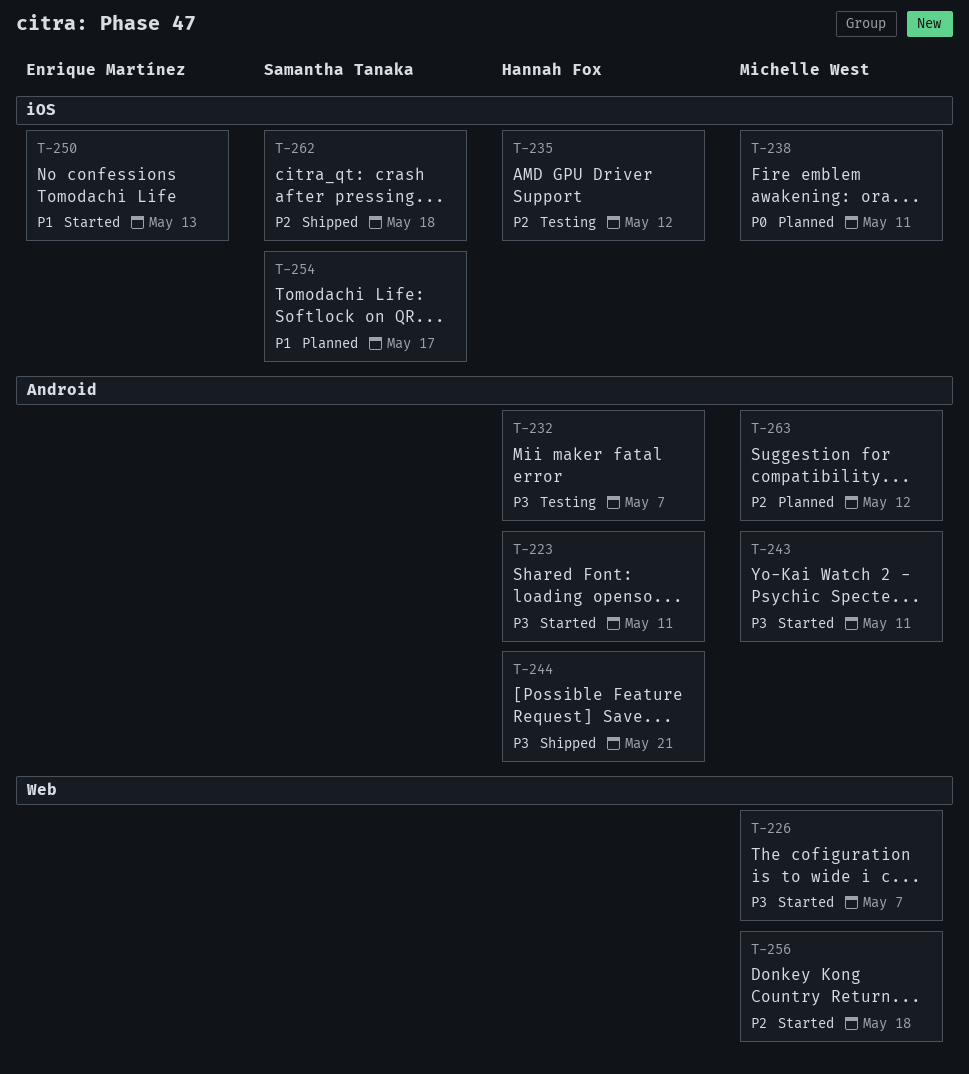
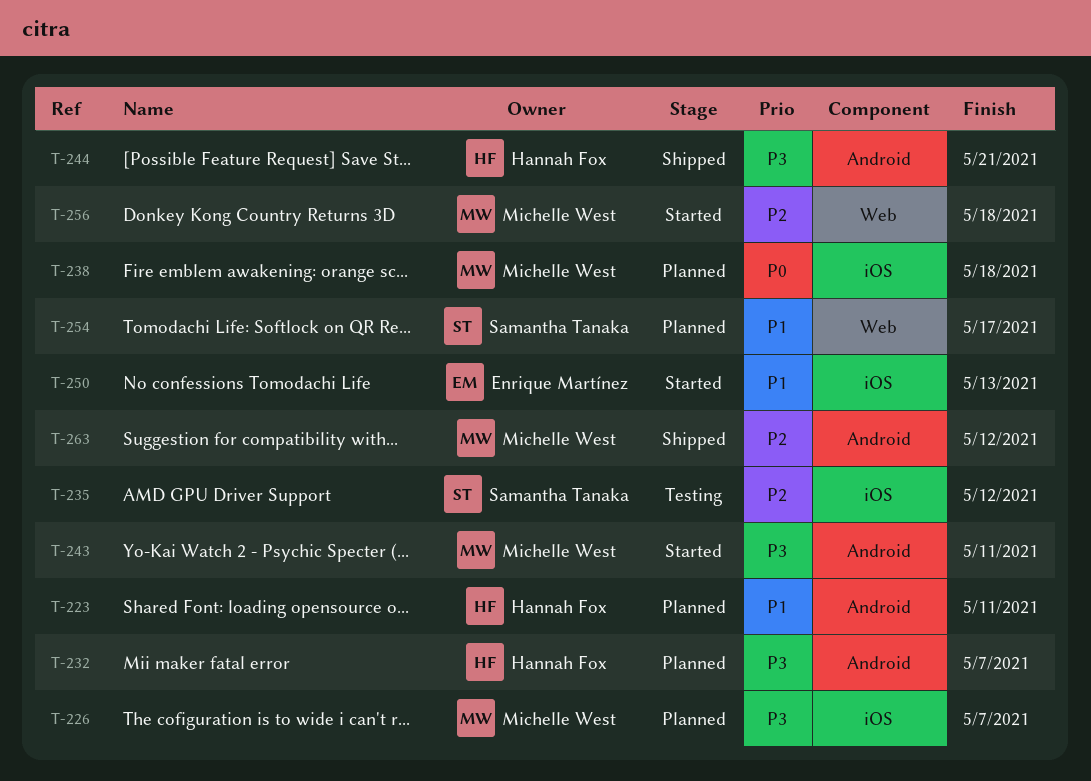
T-223, status: Started -> Planned
T-223, priority: P3 -> P1
T-226, status: Started -> Planned
T-226, label: Web -> iOS
T-232, status: Testing -> Planned
T-235, owner: Hannah Fox -> Samantha Tanaka
T-238, due: May 11 -> May 18
T-254, label: iOS -> Web
T-262: present -> none
T-263, status: Planned -> Shipped

